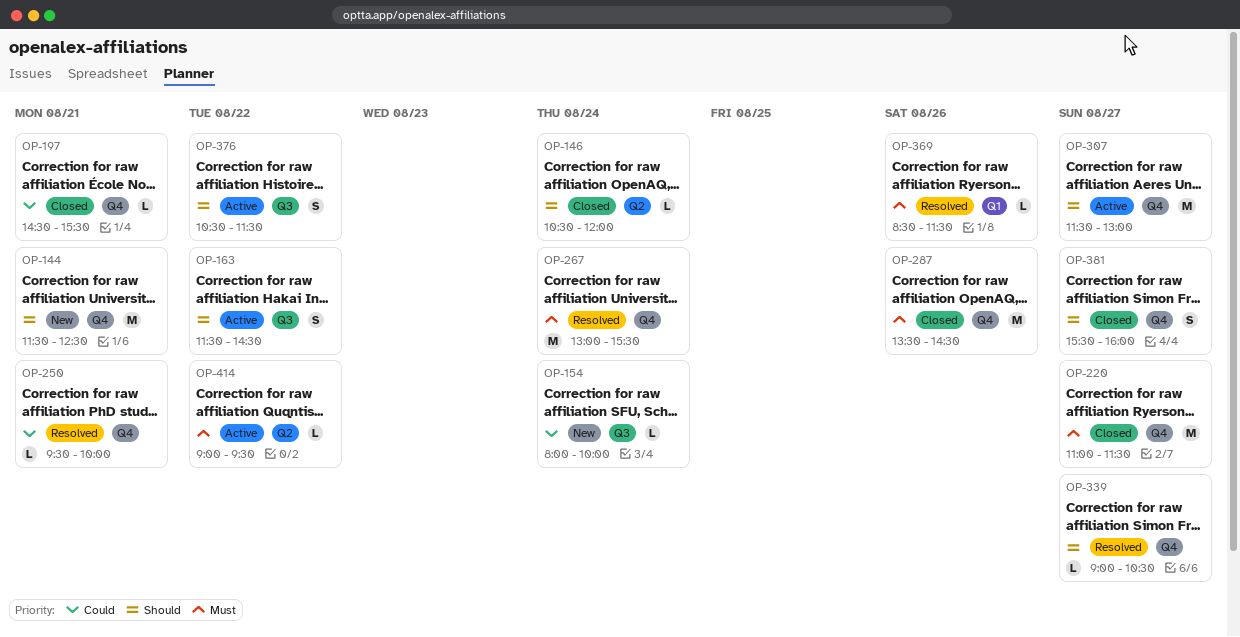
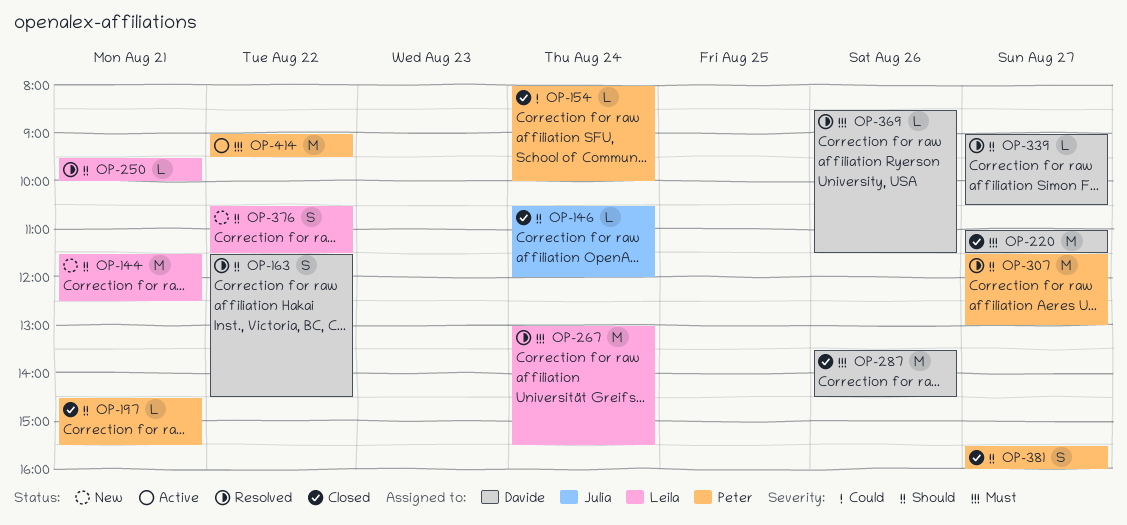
OP-154, status: New -> Closed
OP-163, status: Active -> Resolved
OP-197, priority: Could -> Should
OP-250, priority: Could -> Should
OP-307, status: Active -> Resolved
OP-376, status: Active -> New
OP-414, estimate: L -> M

